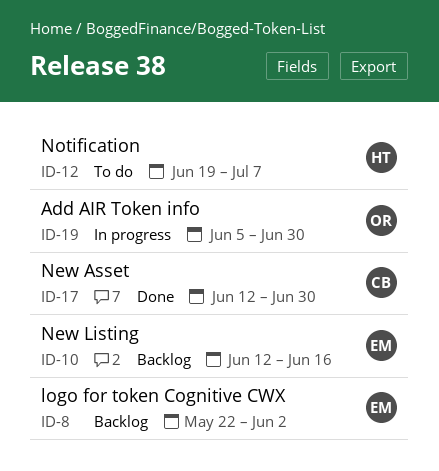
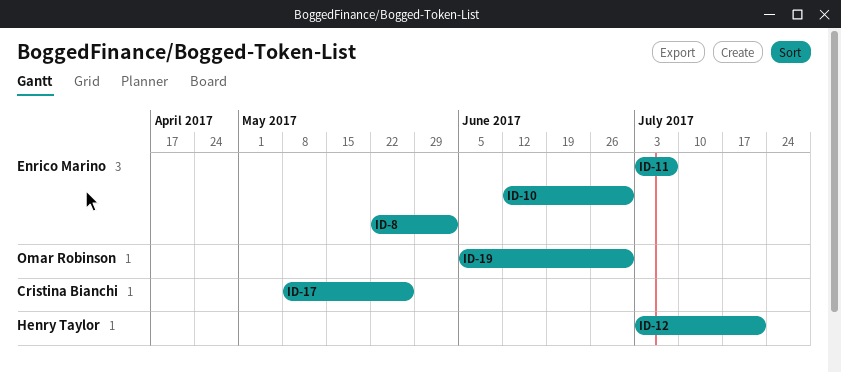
ID-10, due: Jun 16 -> Jun 30
ID-11: none -> present
ID-12, start: Jun 19 -> Jul 3
ID-12, due: Jul 7 -> Jul 21
ID-17, start: Jun 12 -> May 8
ID-17, due: Jun 30 -> May 26

